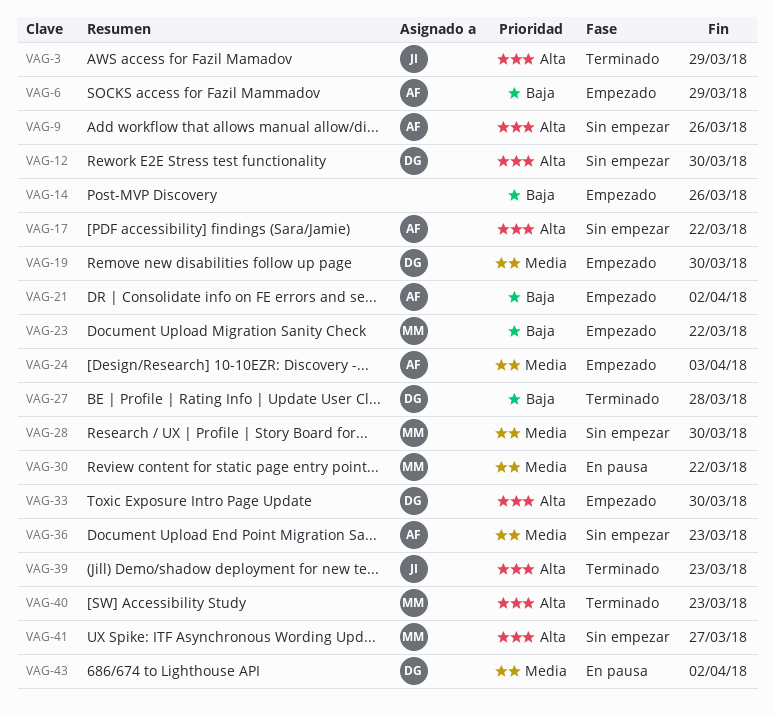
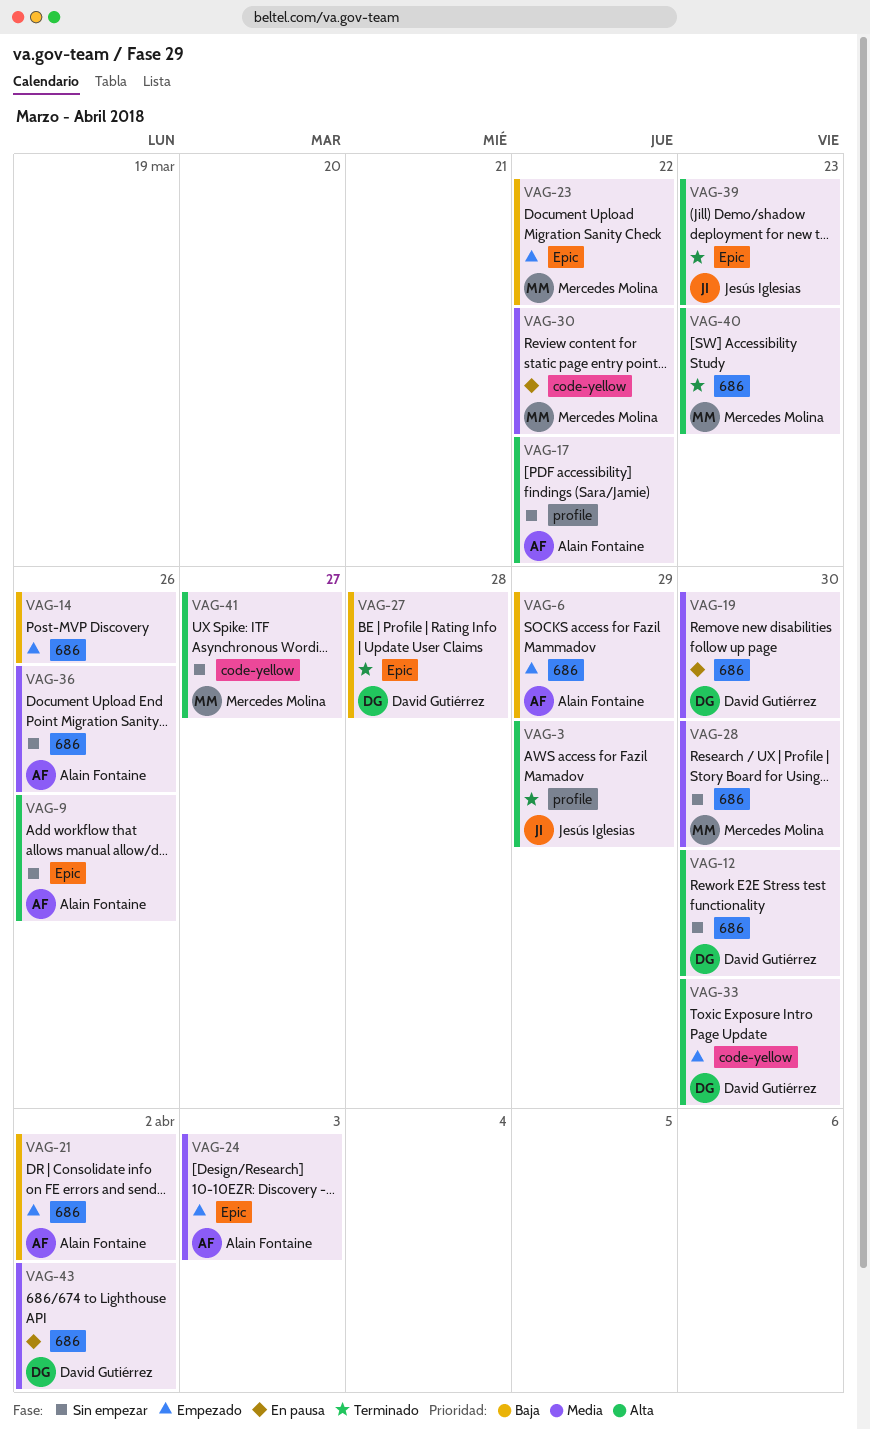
VAG-19, status: Empezado -> En pausa
VAG-36, due: Mar 23 -> Mar 26

